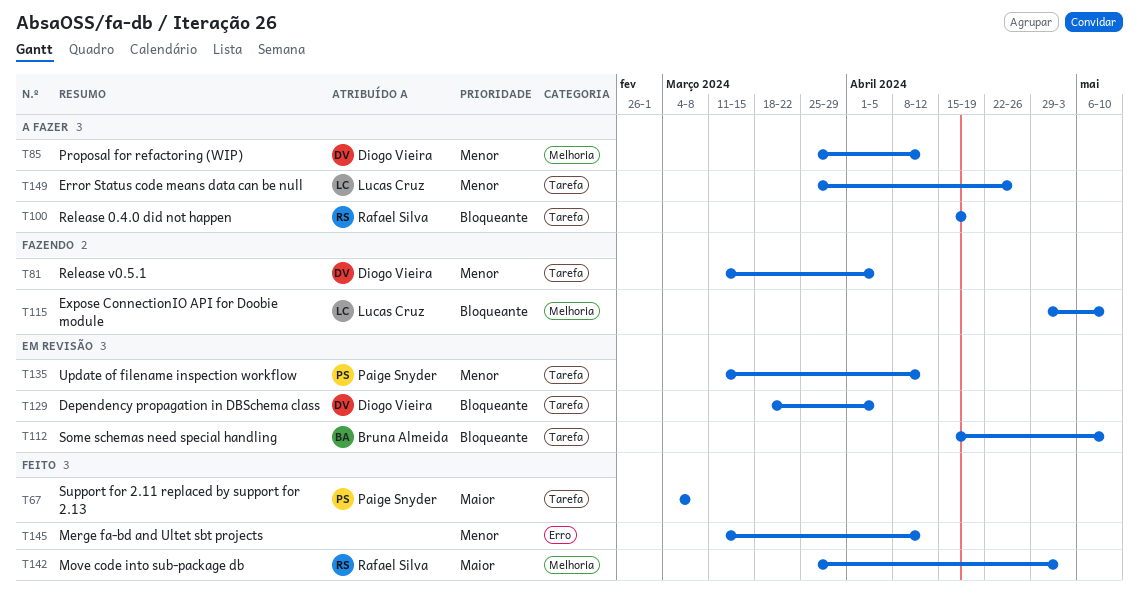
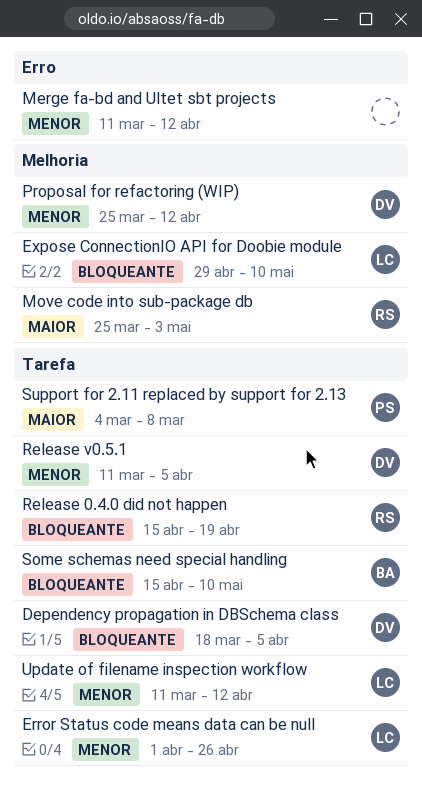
Error Status code means data can be null, start: Mar 25 -> Apr 1
Update of filename inspection workflow, owner: Paige Snyder -> Lucas Cruz

